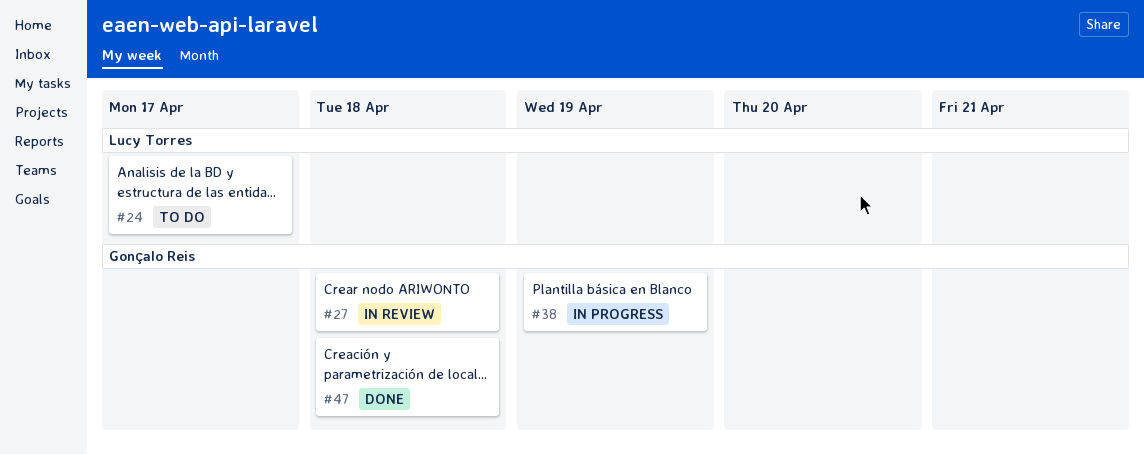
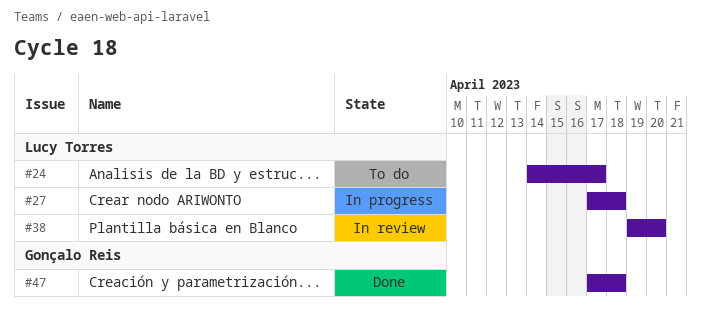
#27, status: In review -> In progress
#27, owner: Gonçalo Reis -> Lucy Torres
#38, status: In progress -> In review
#38, owner: Gonçalo Reis -> Lucy Torres
#38, due: Apr 19 -> Apr 20

